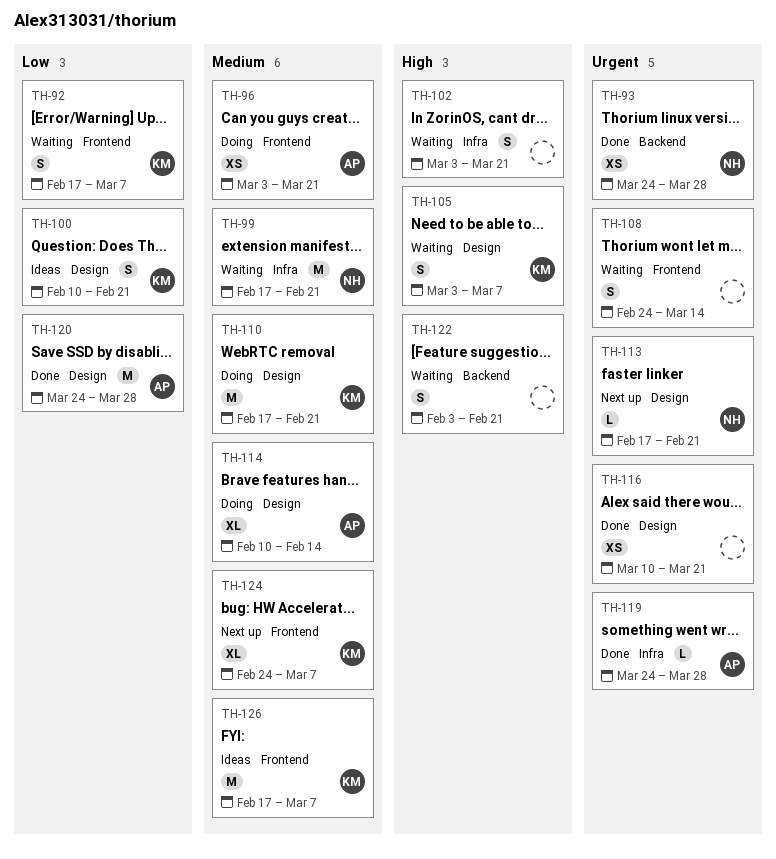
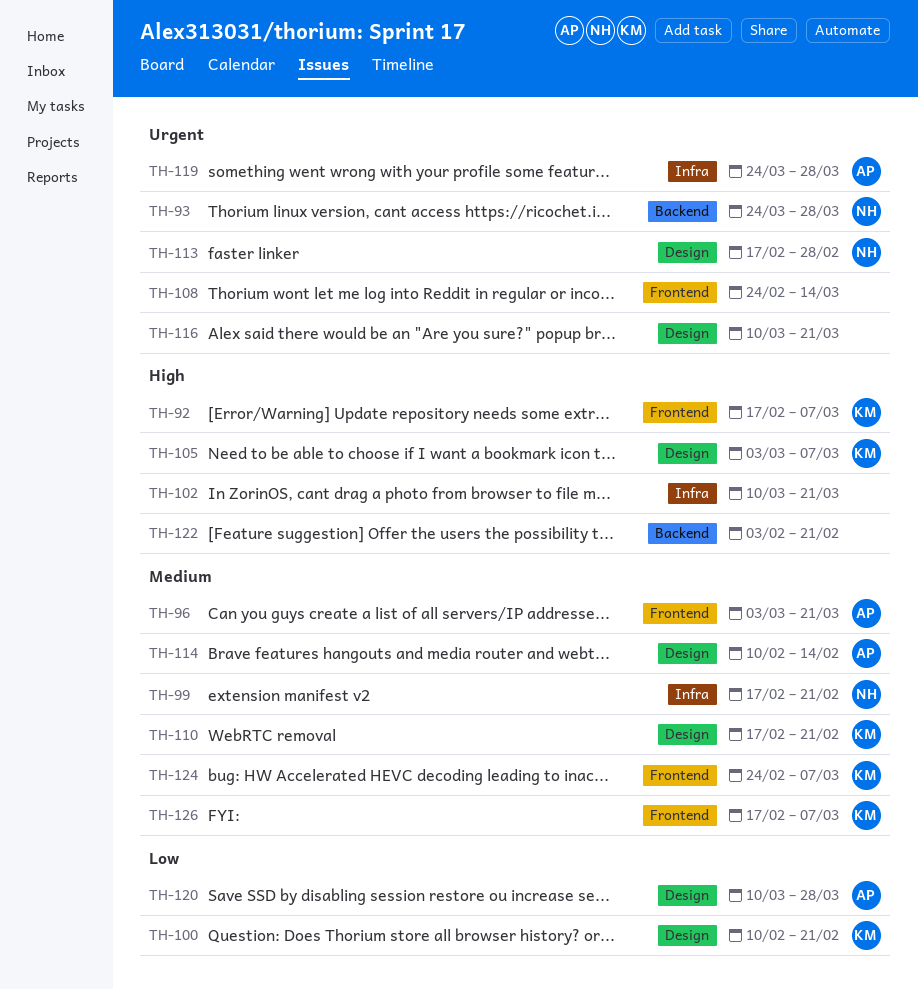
TH-92, priority: Low -> High
TH-102, start: Mar 3 -> Mar 10
TH-113, due: Feb 21 -> Feb 28
TH-120, start: Mar 24 -> Mar 10

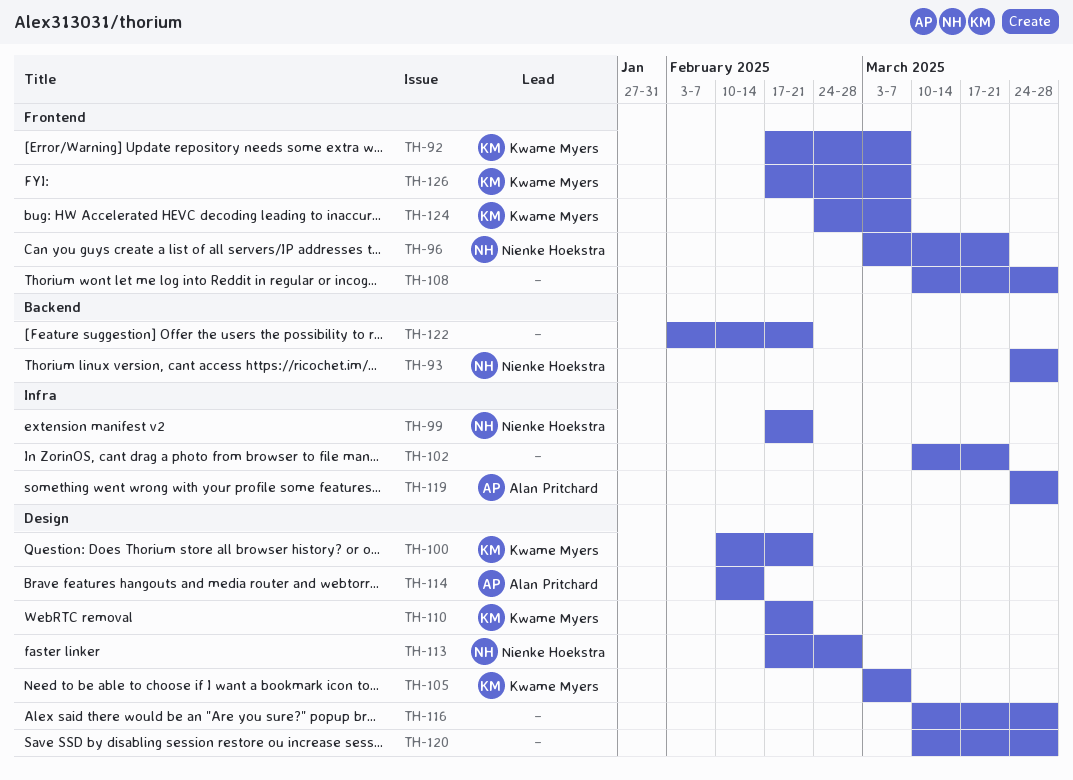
TH-96, owner: Alan Pritchard -> Nienke Hoekstra
TH-108, start: Feb 24 -> Mar 10
TH-108, due: Mar 14 -> Mar 28
TH-116, due: Mar 21 -> Mar 28
TH-120, owner: Alan Pritchard -> none

